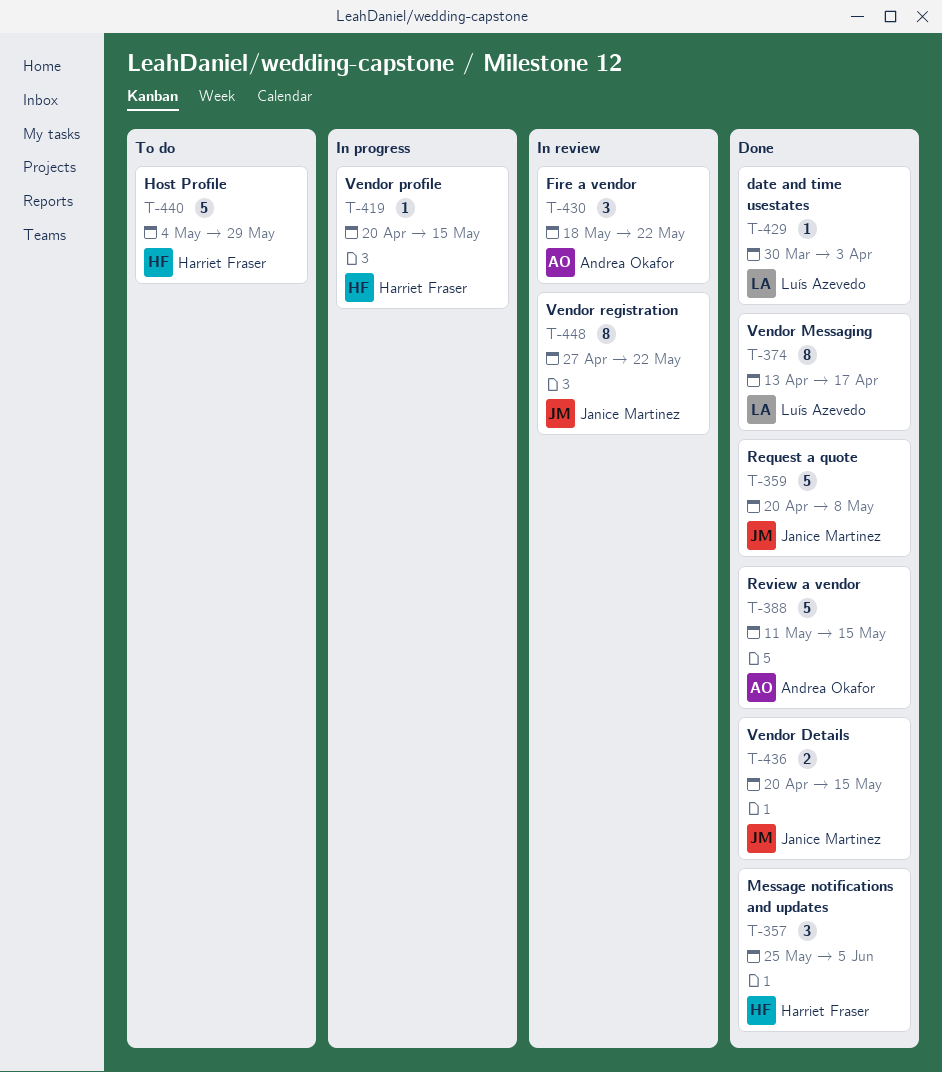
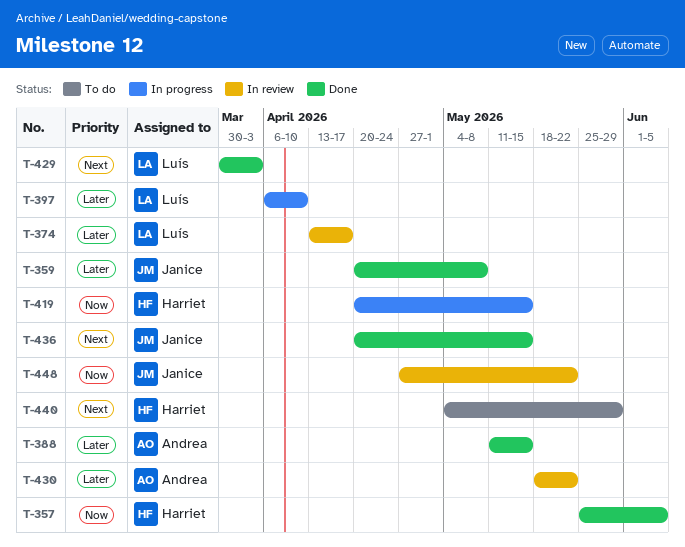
T-374, status: Done -> In review
T-397: none -> present

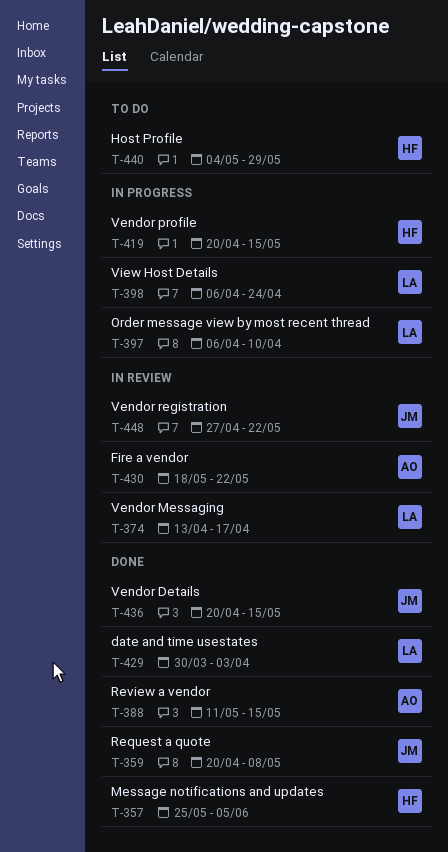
T-398: none -> present

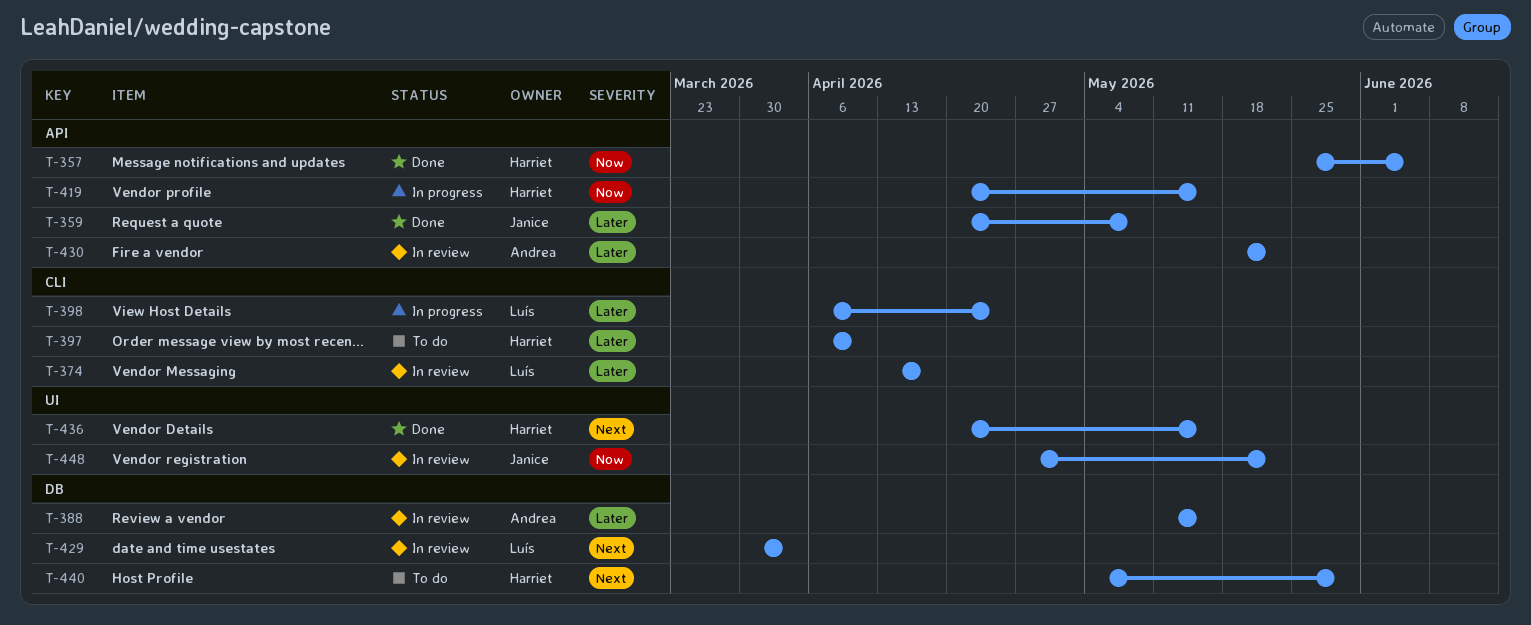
T-388, status: Done -> In review
T-397, status: In progress -> To do
T-397, owner: Luís -> Harriet
T-429, status: Done -> In review
T-436, owner: Janice -> Harriet

